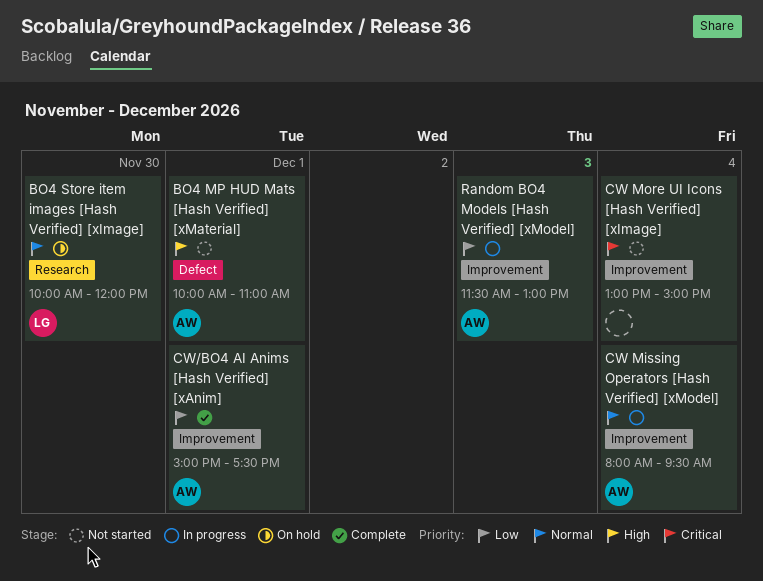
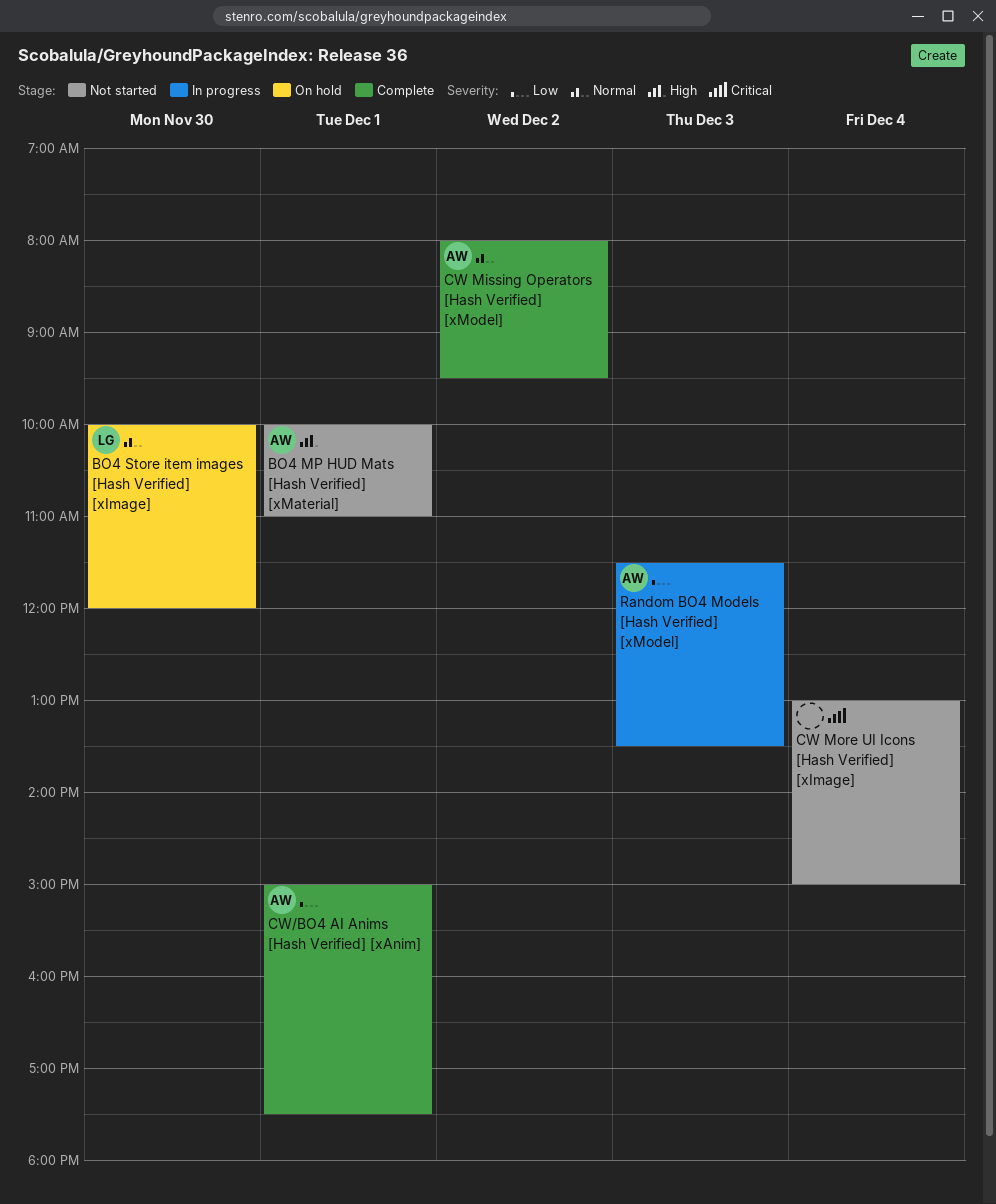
CW Missing Operators [Hash Verified] [xModel], status: In progress -> Complete
CW Missing Operators [Hash Verified] [xModel], day: Dec 4 -> Dec 2
Random BO4 Models [Hash Verified] [xModel], ends: 13:00 -> 13:30

